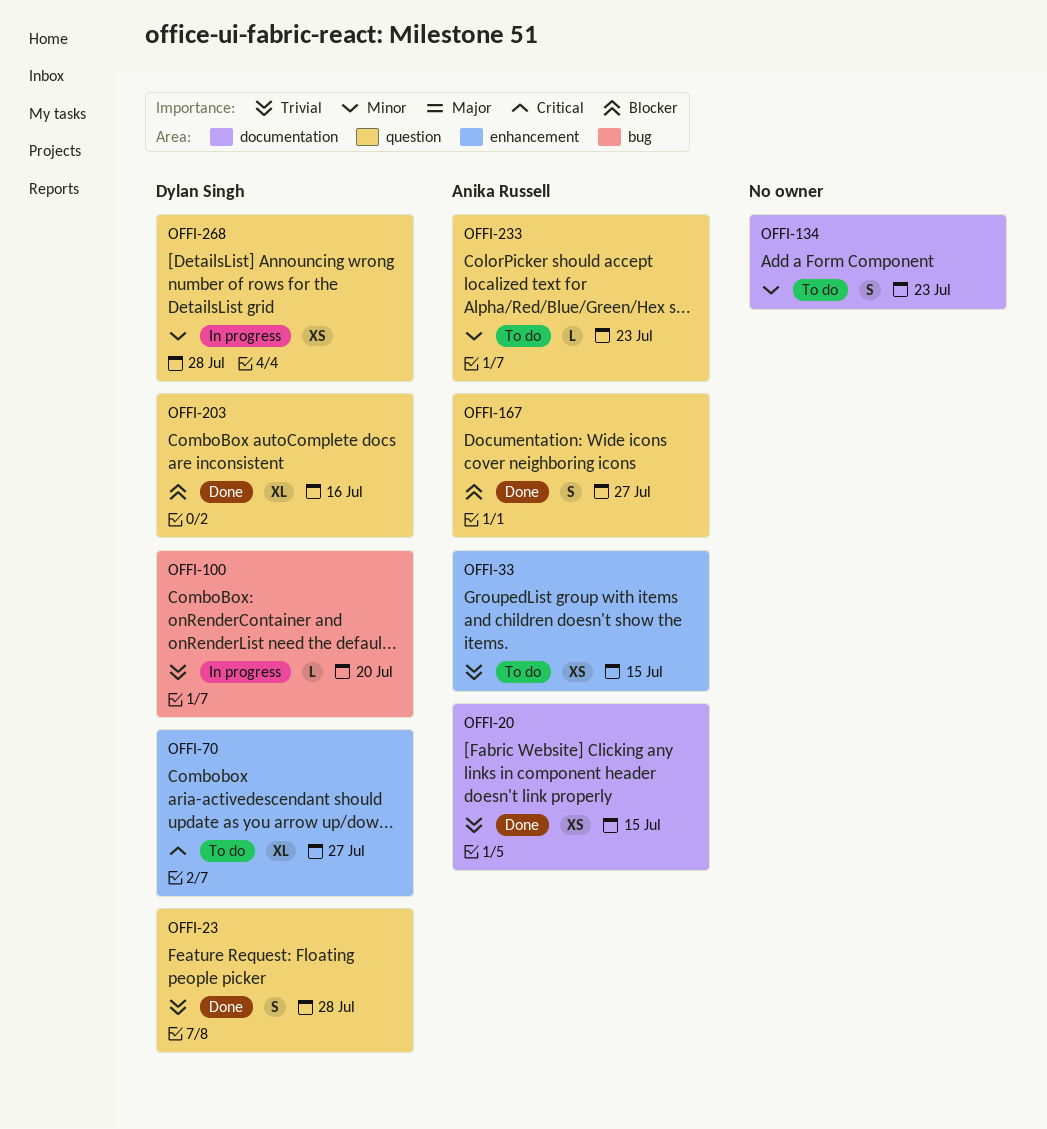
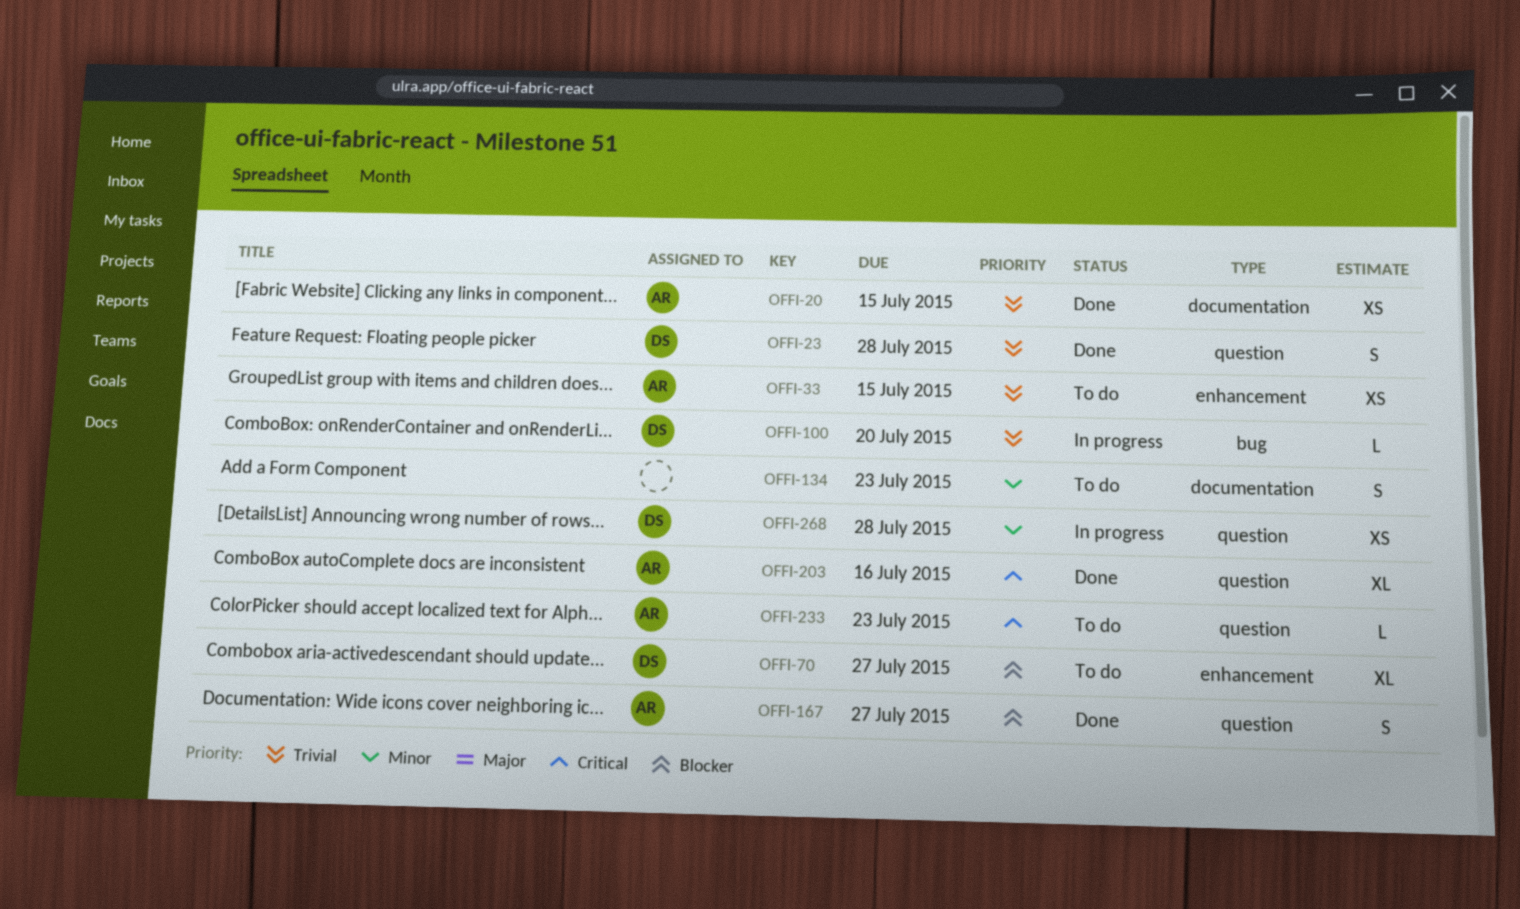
OFFI-70, priority: Critical -> Blocker
OFFI-203, owner: Dylan Singh -> Anika Russell
OFFI-203, priority: Blocker -> Critical
OFFI-233, priority: Minor -> Critical

